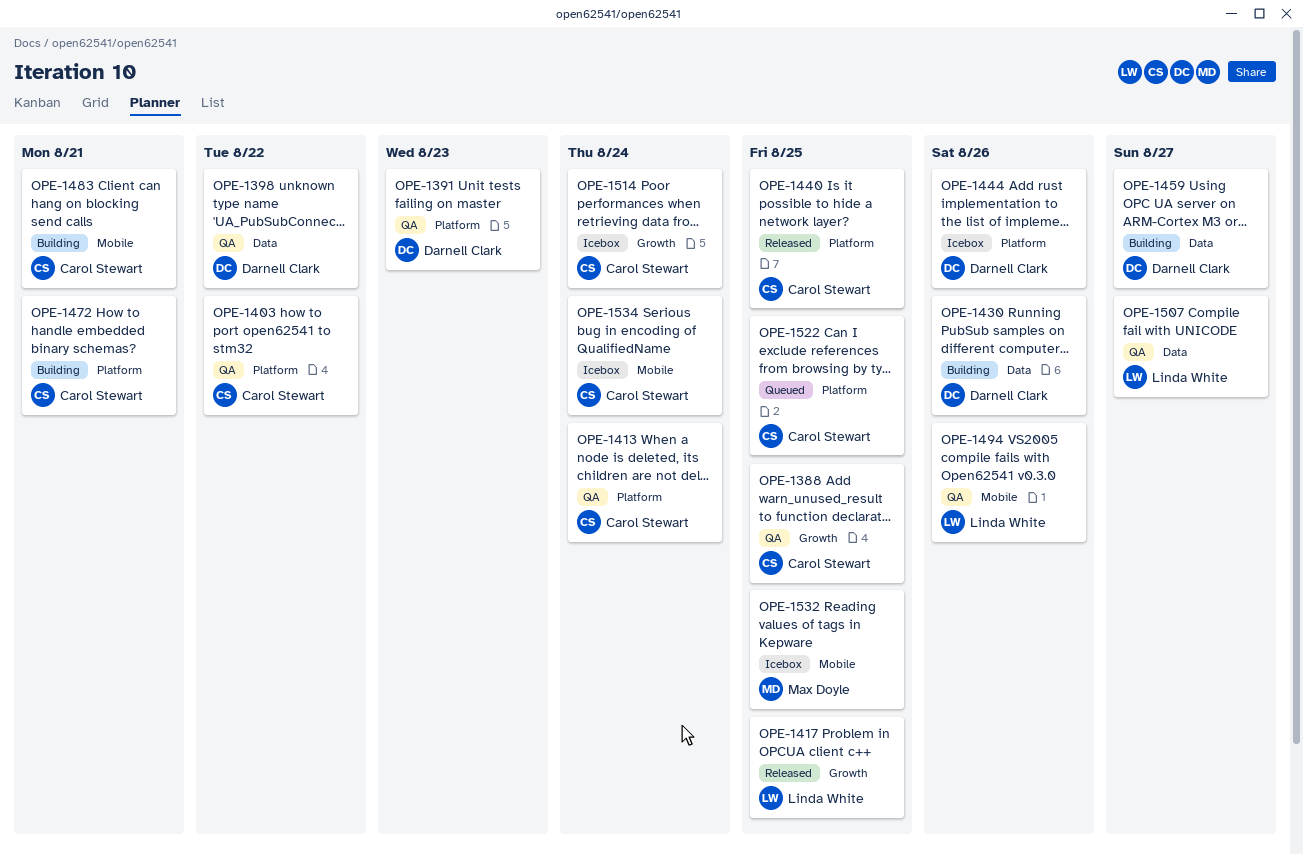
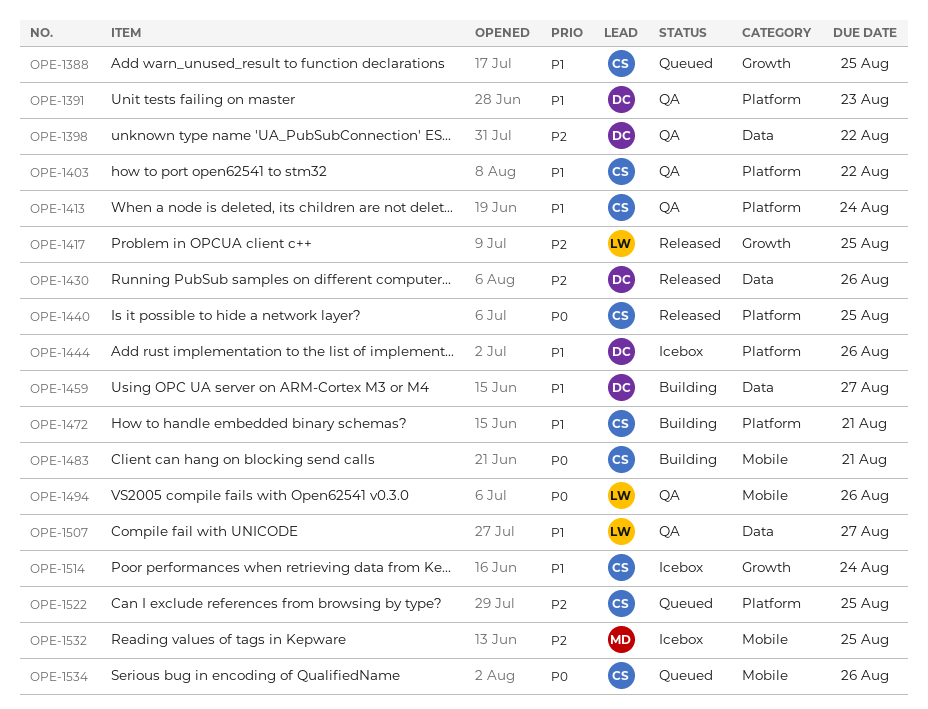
OPE-1388, status: QA -> Queued
OPE-1430, status: Building -> Released
OPE-1534, status: Icebox -> Queued
OPE-1534, due: Aug 24 -> Aug 26

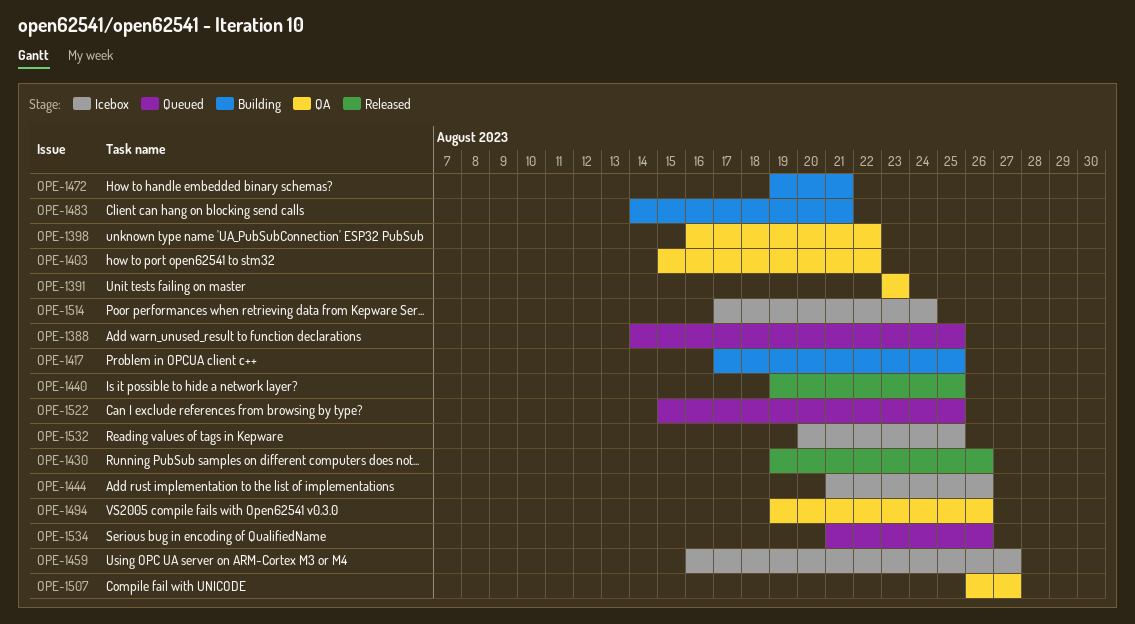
OPE-1413: present -> none
OPE-1417, status: Released -> Building
OPE-1459, status: Building -> Icebox

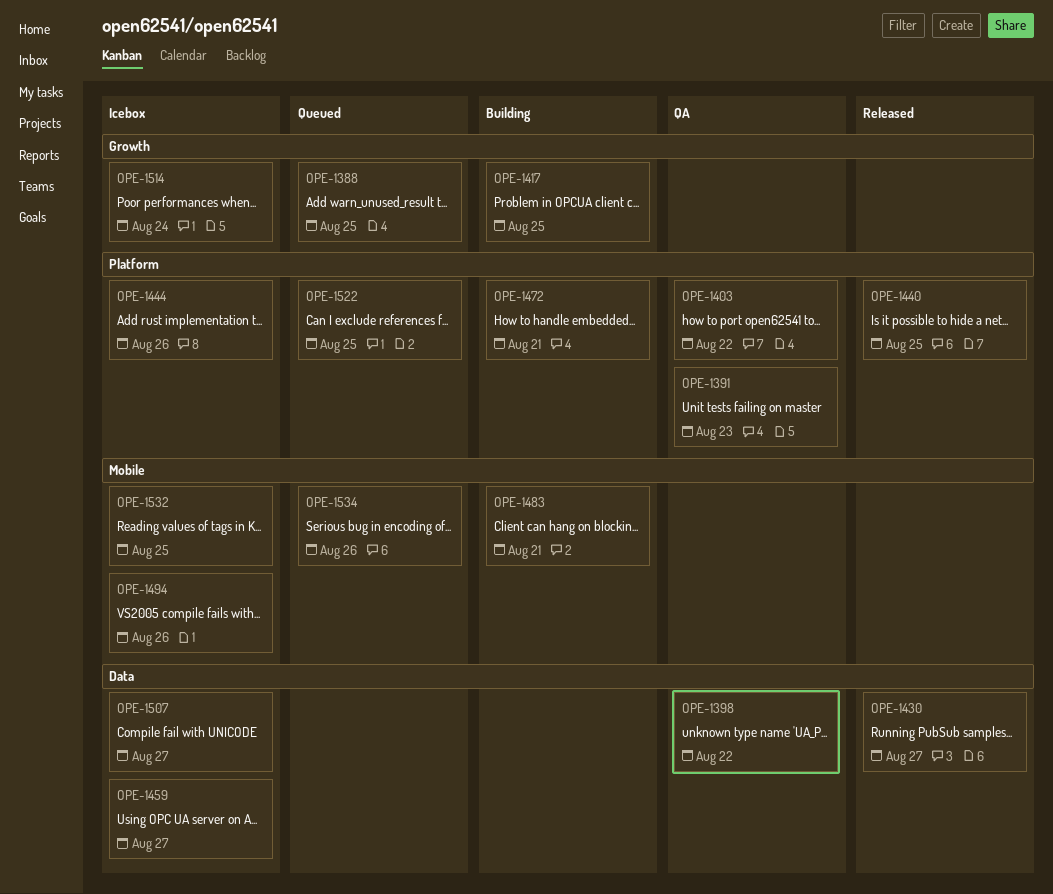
OPE-1430, due: Aug 26 -> Aug 27
OPE-1494, status: QA -> Icebox
OPE-1507, status: QA -> Icebox

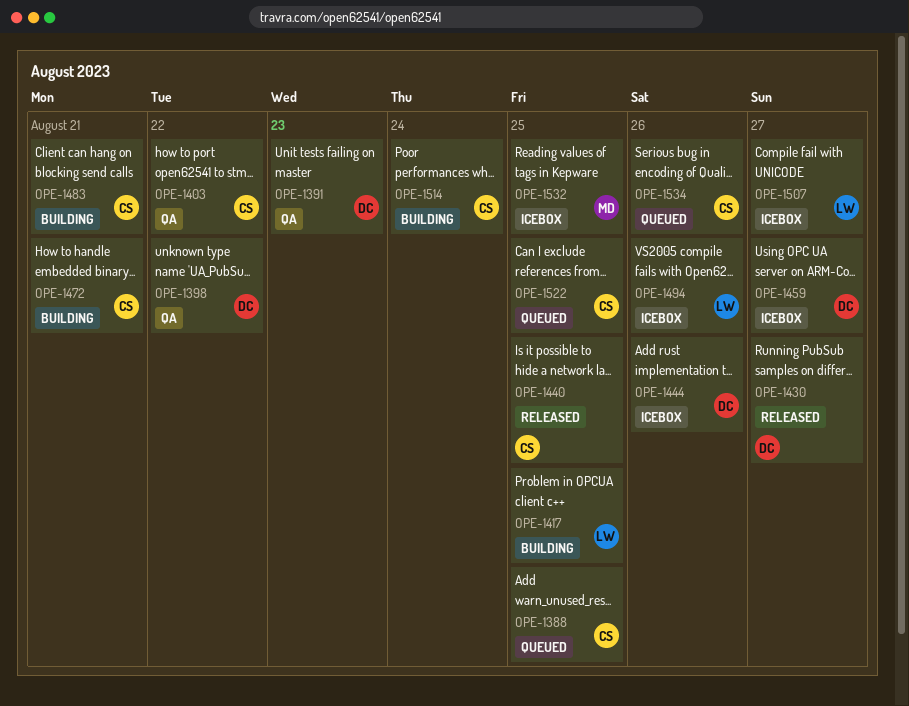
OPE-1514, status: Icebox -> Building

